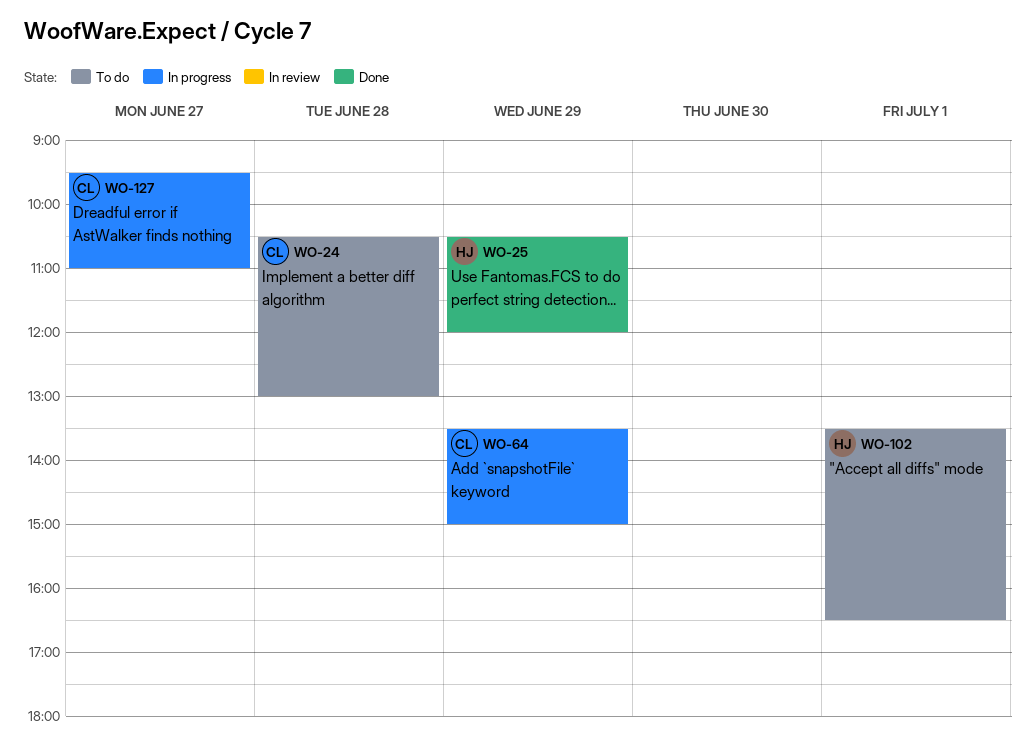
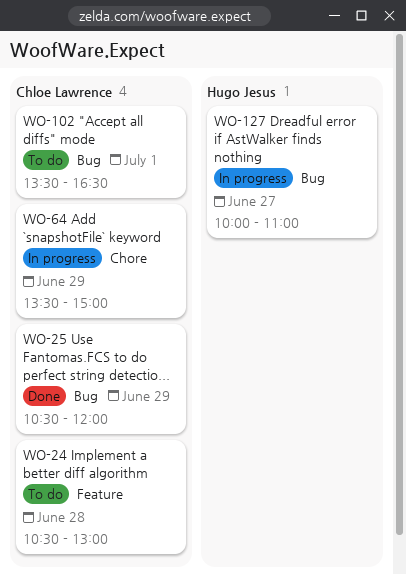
WO-25, owner: Hugo Jesus -> Chloe Lawrence
WO-102, owner: Hugo Jesus -> Chloe Lawrence
WO-127, owner: Chloe Lawrence -> Hugo Jesus
WO-127, begins: 09:30 -> 10:00

